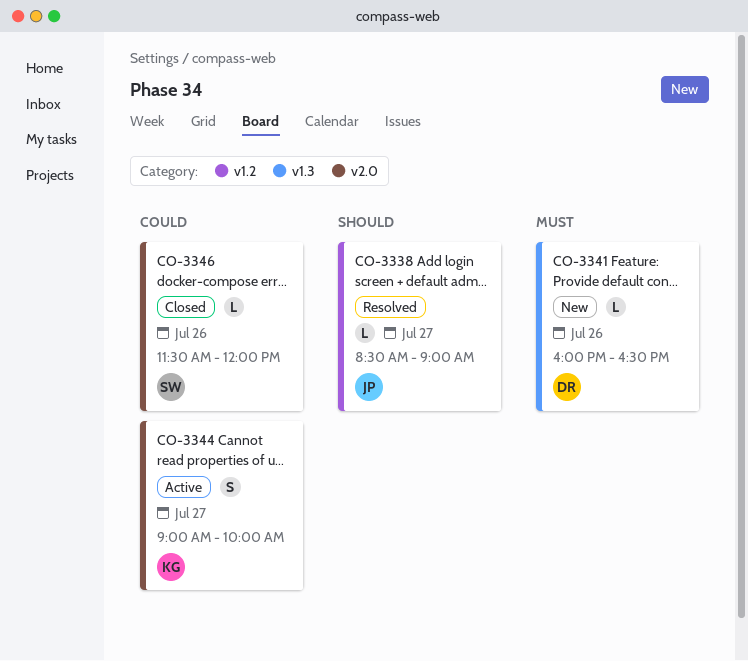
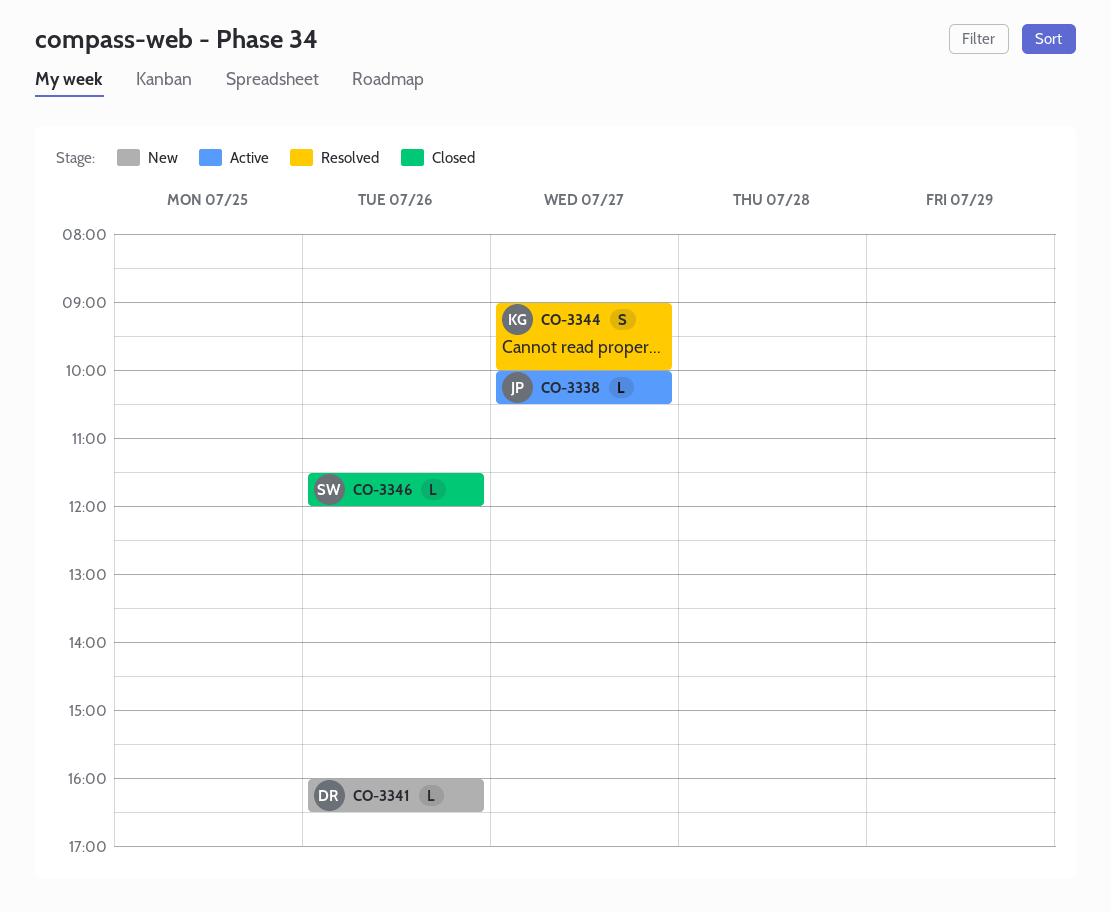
CO-3338, status: Resolved -> Active
CO-3338, begins: 08:30 -> 10:00
CO-3338, ends: 09:00 -> 10:30
CO-3344, status: Active -> Resolved

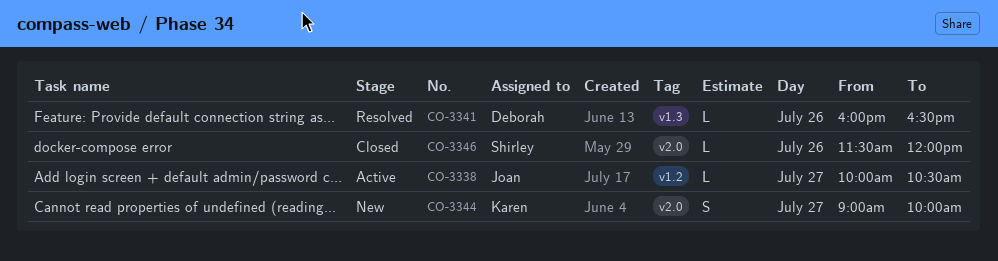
CO-3341, status: New -> Resolved
CO-3344, status: Resolved -> New

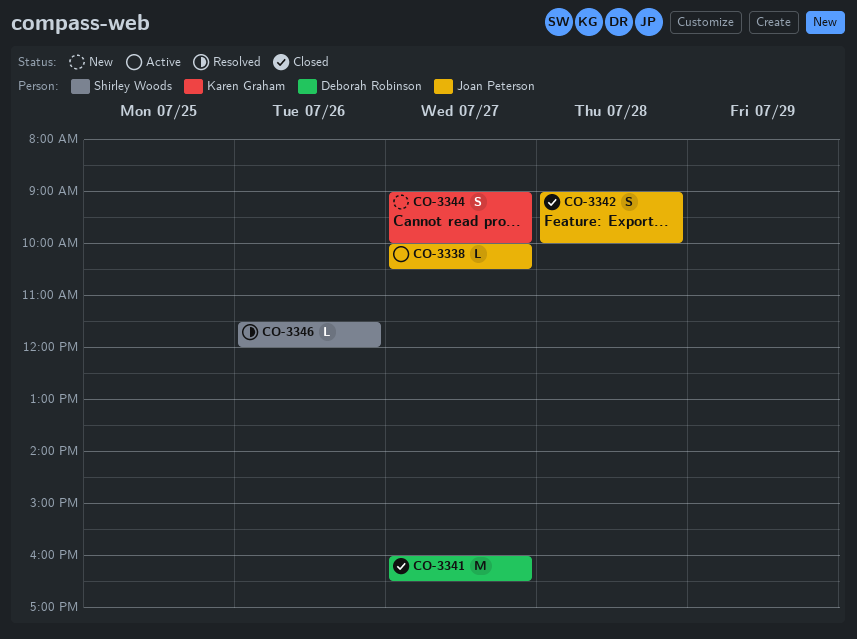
CO-3341, status: Resolved -> Closed
CO-3341, estimate: L -> M
CO-3341, day: Jul 26 -> Jul 27
CO-3342: none -> present
CO-3346, status: Closed -> Resolved

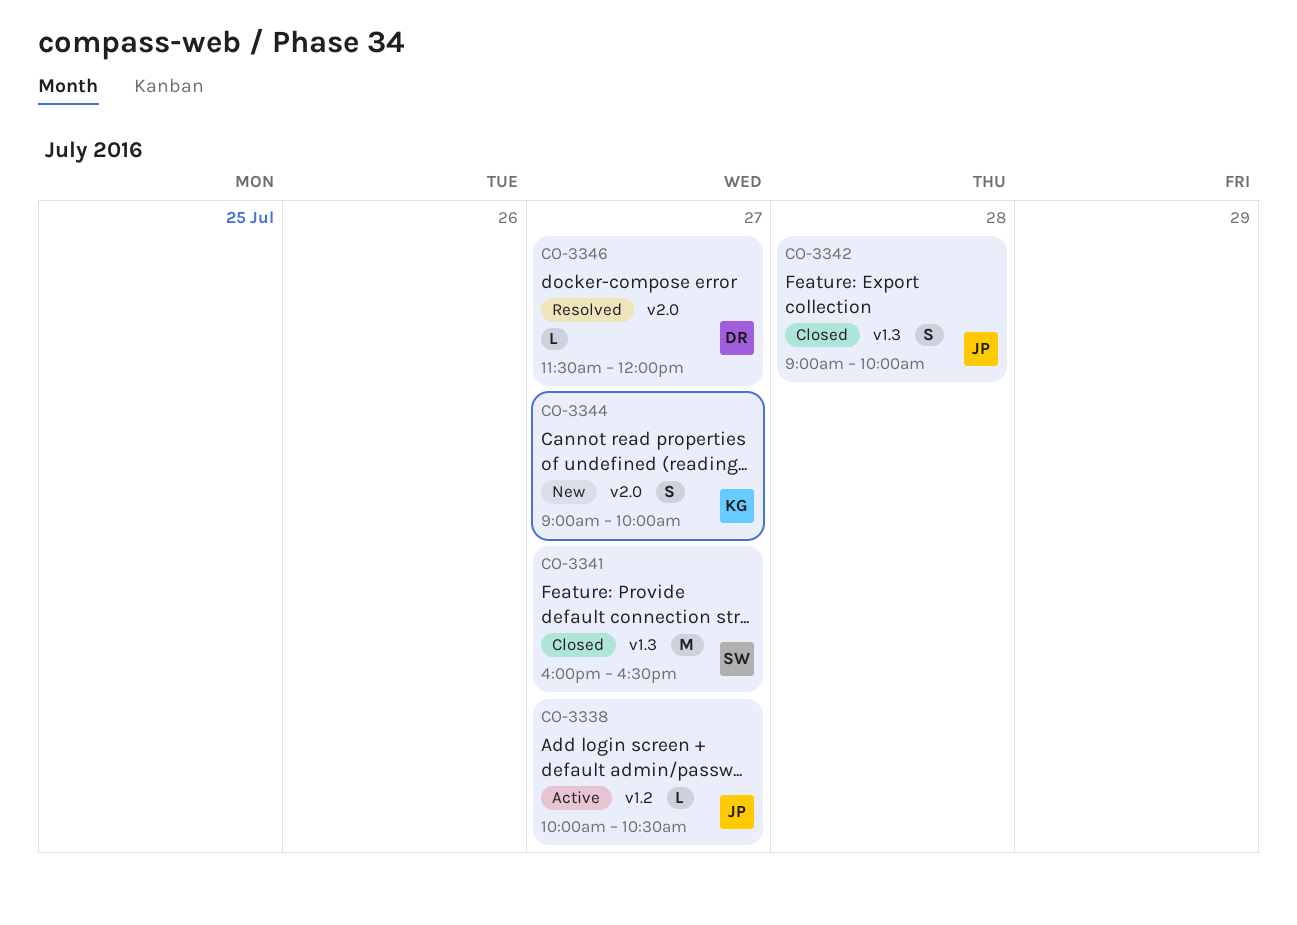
CO-3341, owner: Deborah Robinson -> Shirley Woods
CO-3346, owner: Shirley Woods -> Deborah Robinson
CO-3346, day: Jul 26 -> Jul 27

